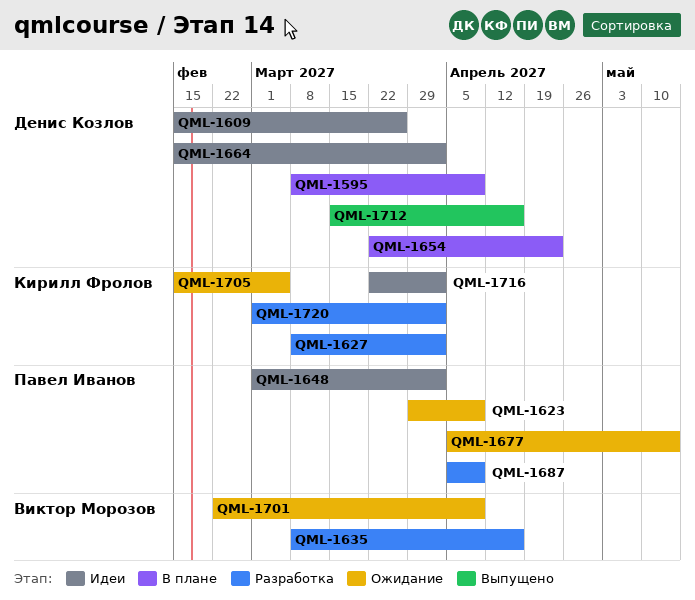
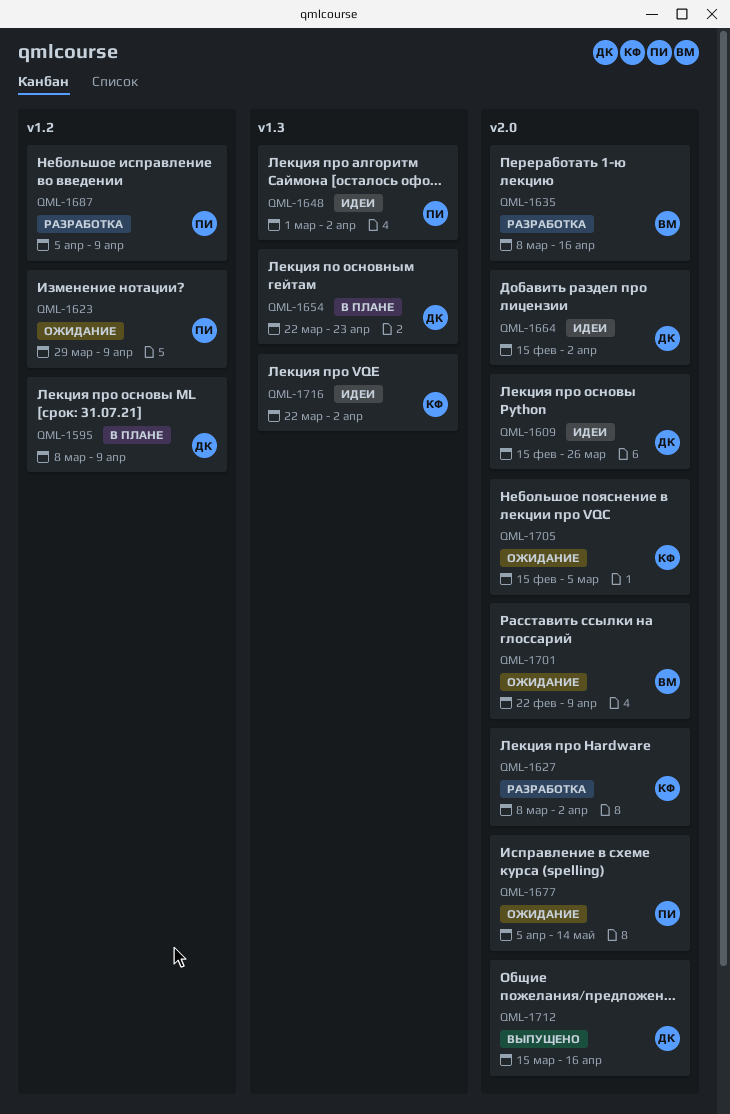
QML-1720: present -> none

